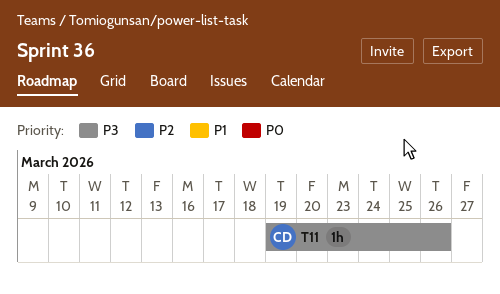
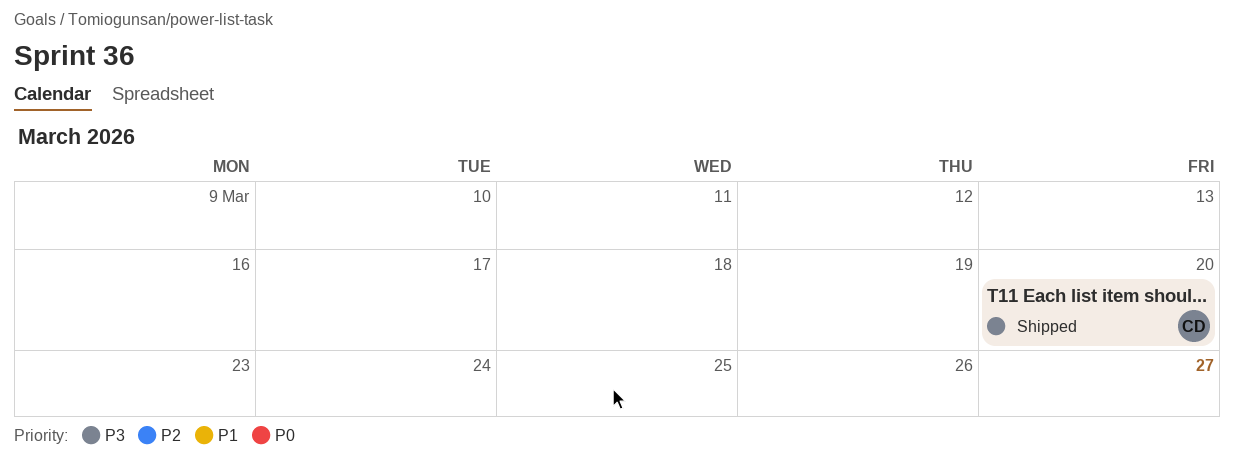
T11, due: Mar 26 -> Mar 20

